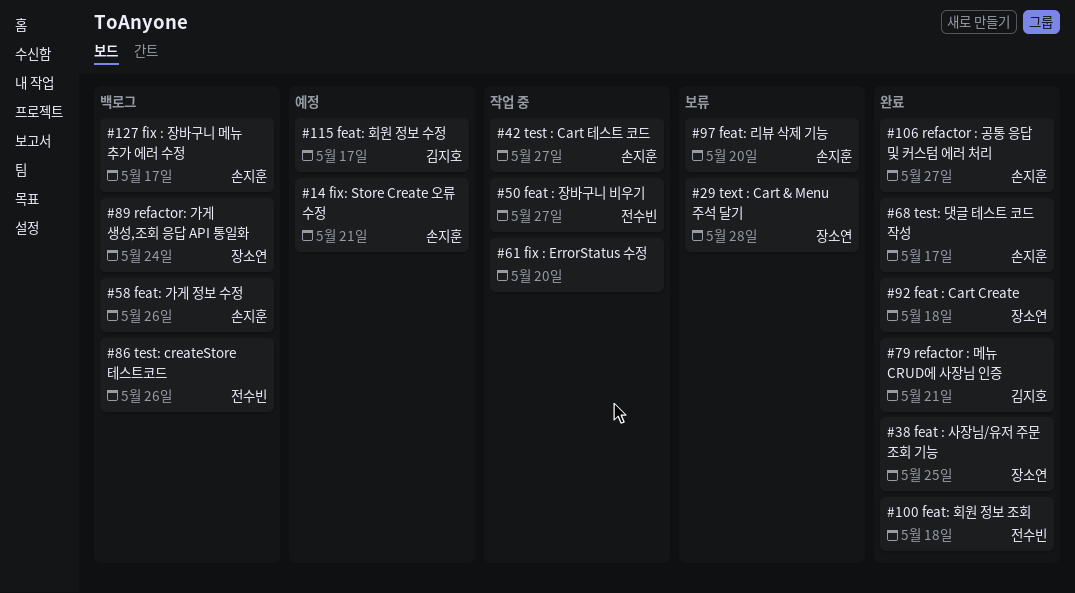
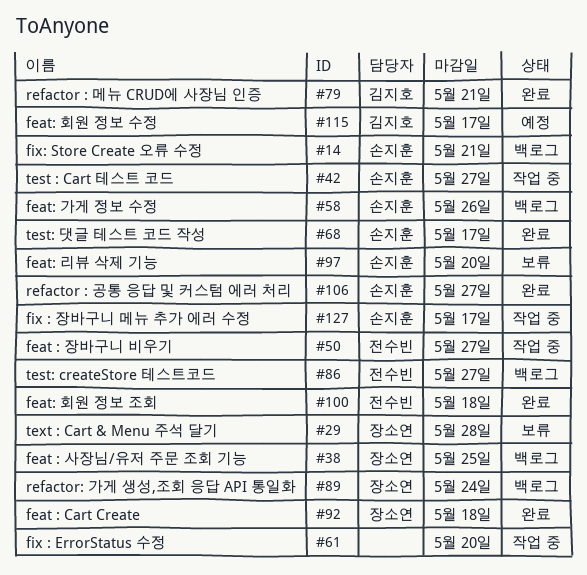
#14, status: 예정 -> 백로그
#38, status: 완료 -> 백로그
#86, due: May 26 -> May 27
#127, status: 백로그 -> 작업 중

